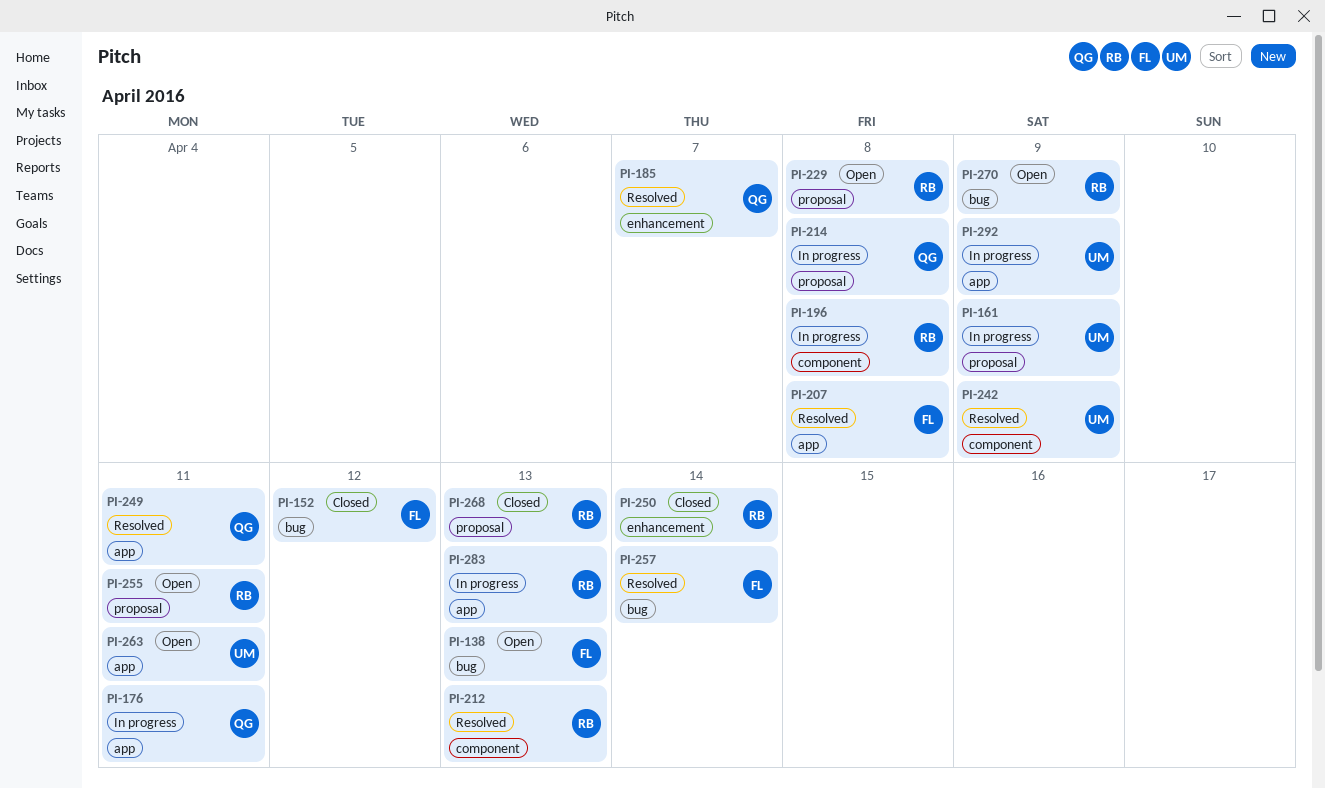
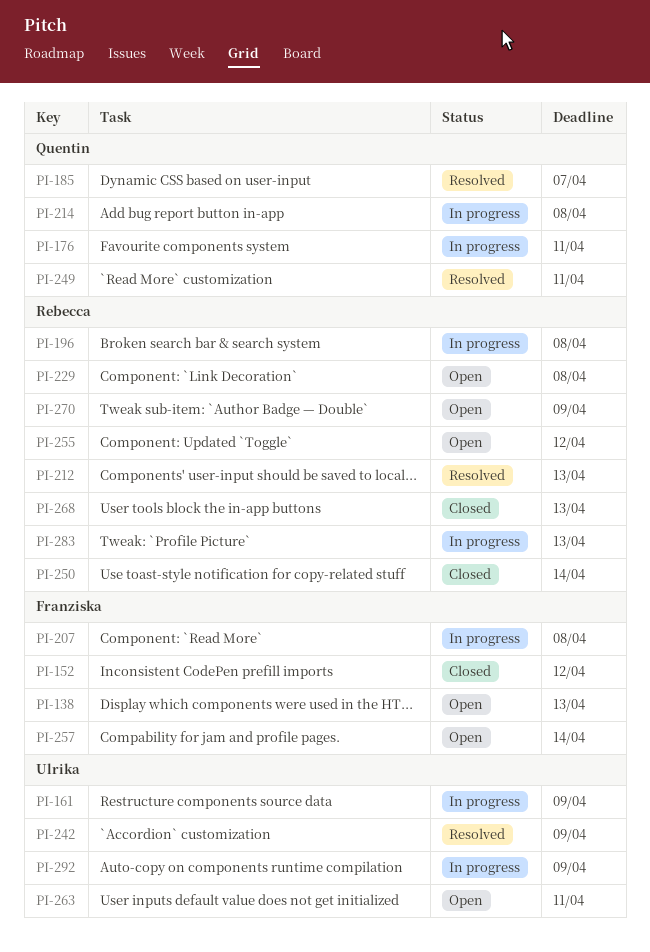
PI-207, status: Resolved -> In progress
PI-255, due: Apr 11 -> Apr 12
PI-257, status: Resolved -> Open

